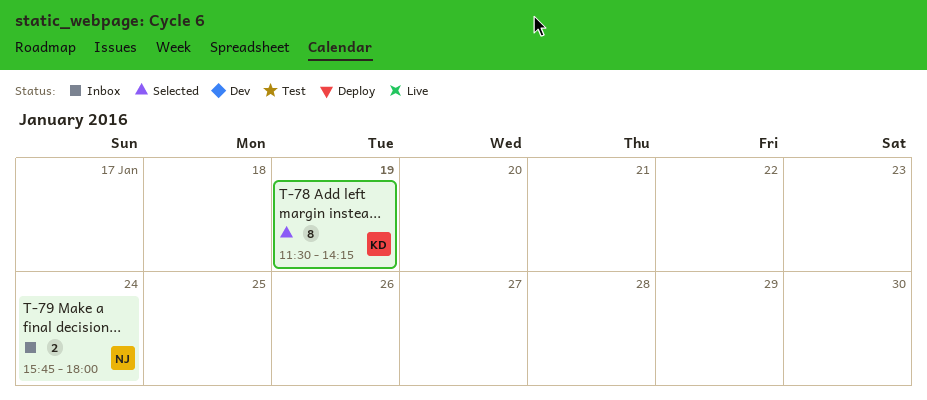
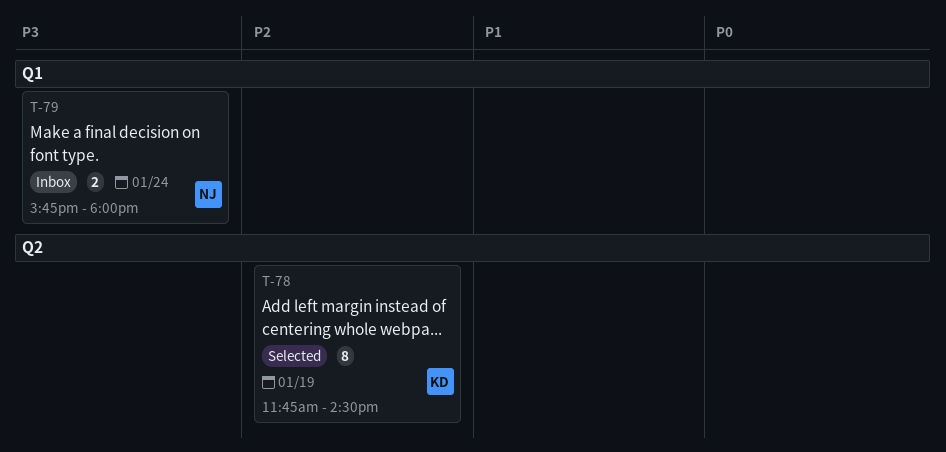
T-78, begins: 11:30 -> 11:45
T-78, ends: 14:15 -> 14:30

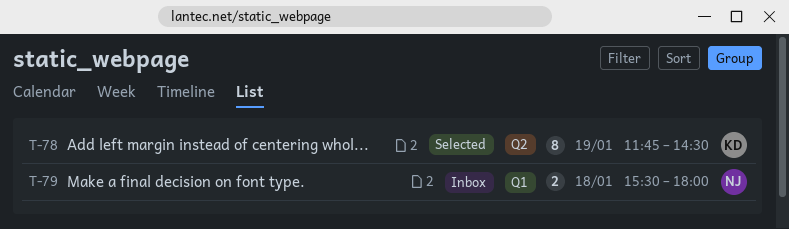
T-79, day: Jan 24 -> Jan 18
T-79, begins: 15:45 -> 15:30

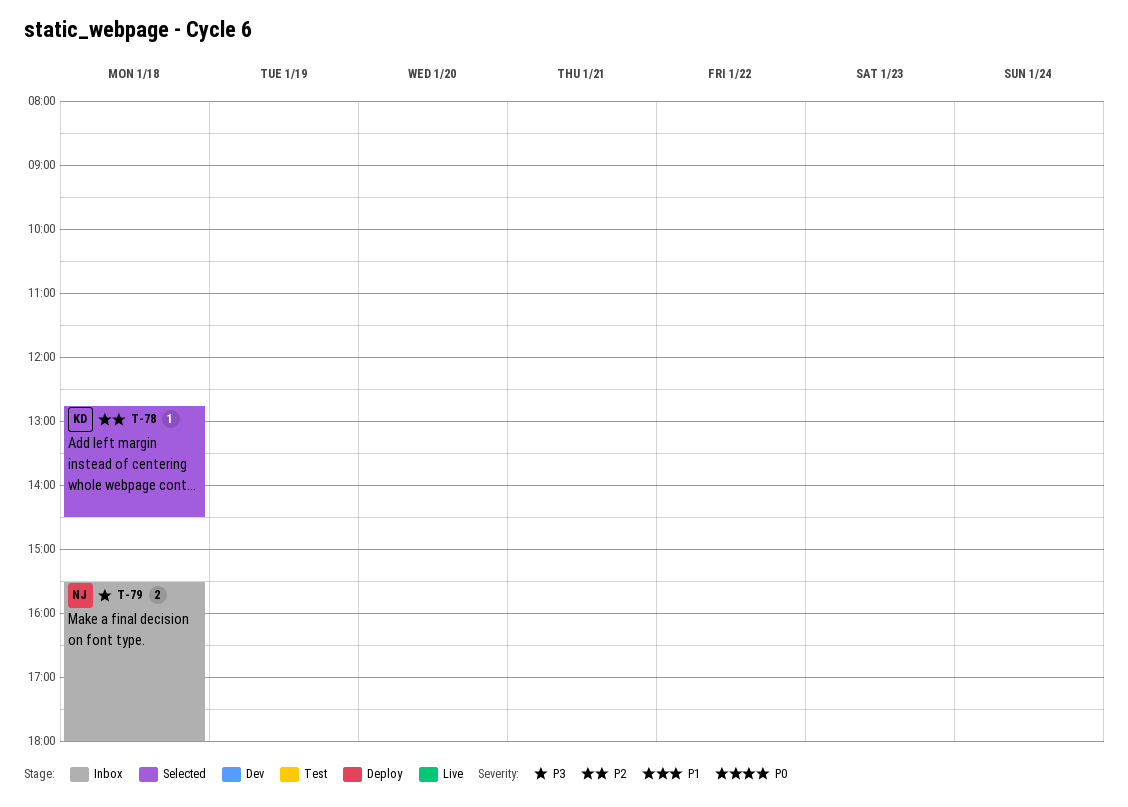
T-78, estimate: 8 -> 1
T-78, day: Jan 19 -> Jan 18
T-78, begins: 11:45 -> 12:45

